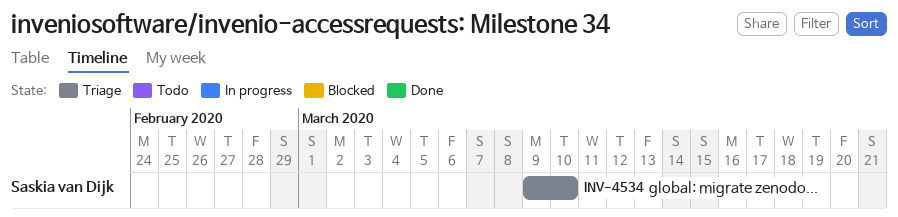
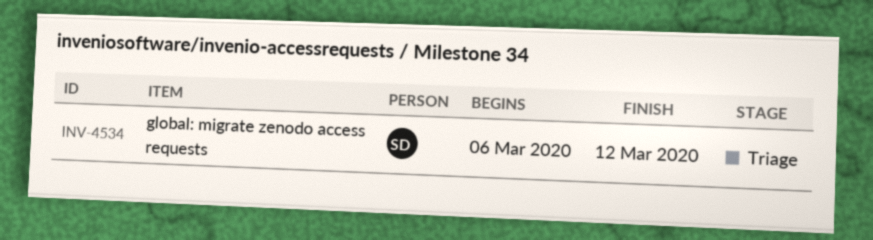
INV-4534, start: Mar 9 -> Mar 6
INV-4534, due: Mar 10 -> Mar 12

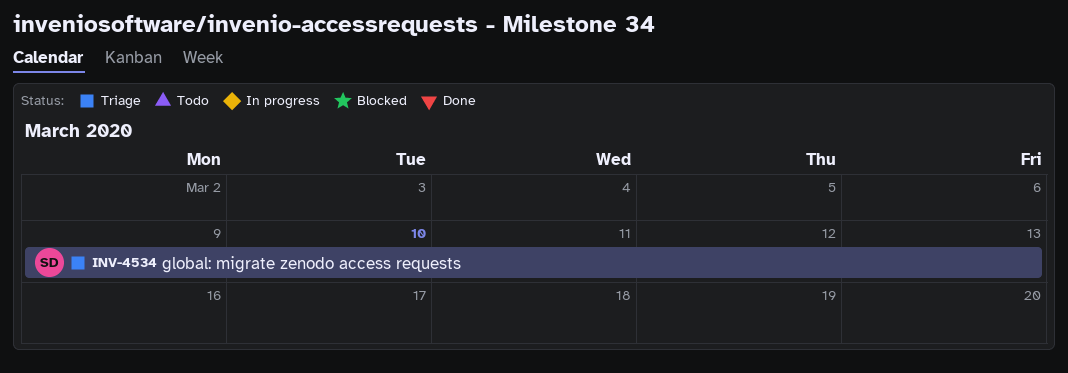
INV-4534, start: Mar 6 -> Mar 9
INV-4534, due: Mar 12 -> Mar 13

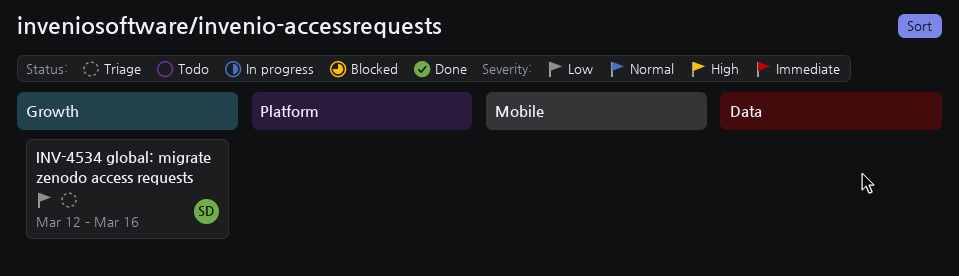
INV-4534, start: Mar 9 -> Mar 12
INV-4534, due: Mar 13 -> Mar 16

